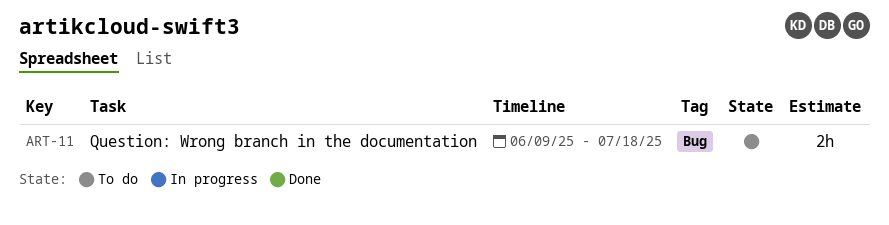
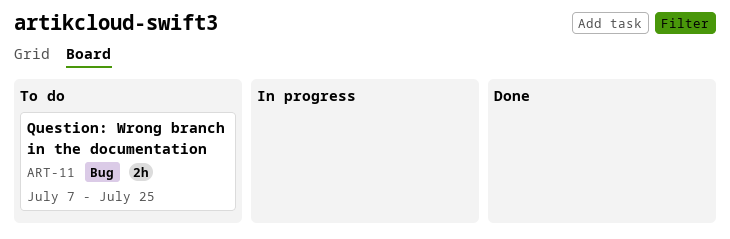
ART-11, start: Jun 9 -> Jul 7
ART-11, due: Jul 18 -> Jul 25

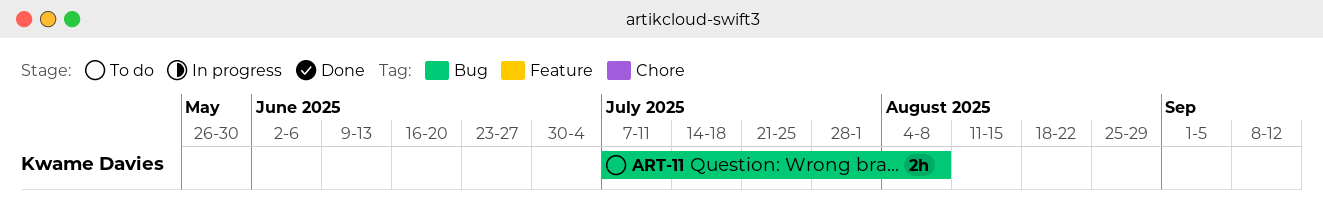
ART-11, due: Jul 25 -> Aug 8

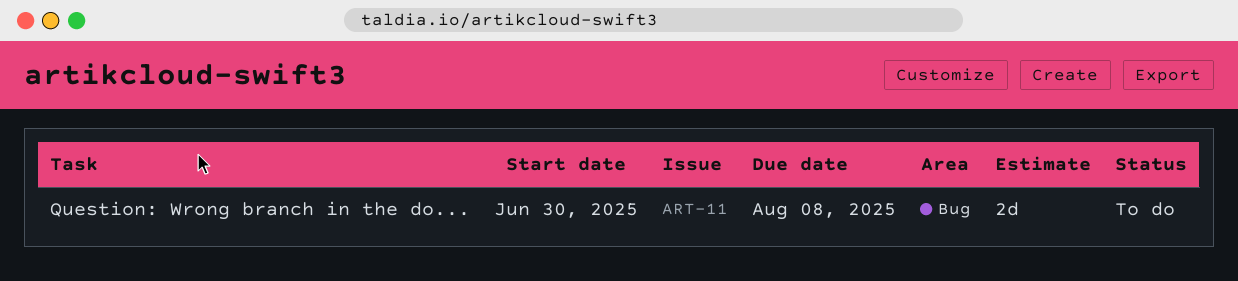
ART-11, estimate: 2h -> 2d
ART-11, start: Jul 7 -> Jun 30

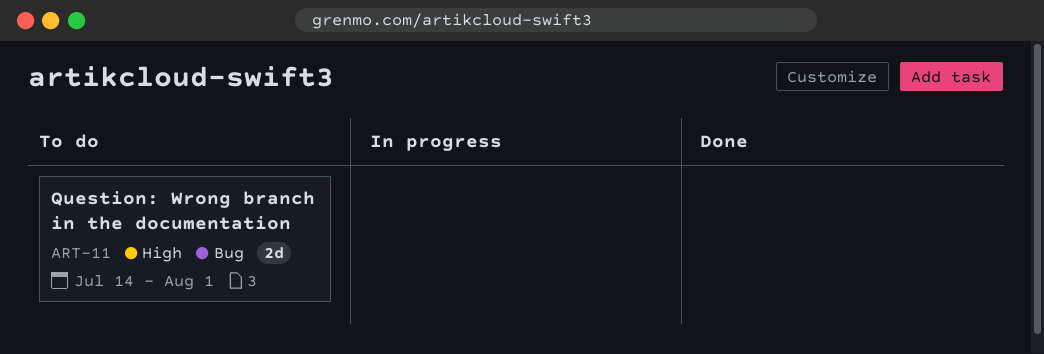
ART-11, start: Jun 30 -> Jul 14
ART-11, due: Aug 8 -> Aug 1

